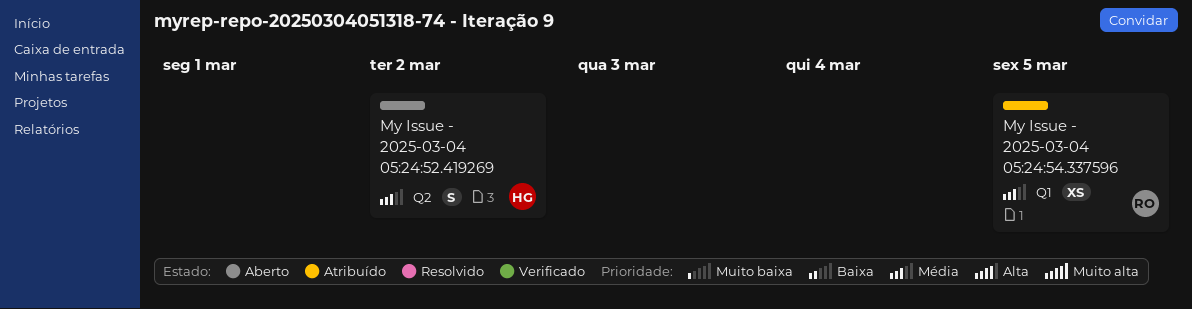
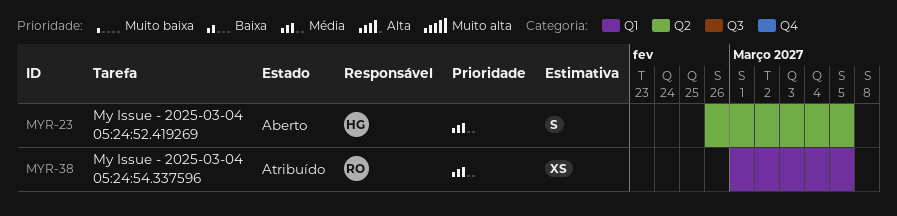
My Issue - 2025-03-04 05:24:52.419269, due: Mar 2 -> Mar 5

